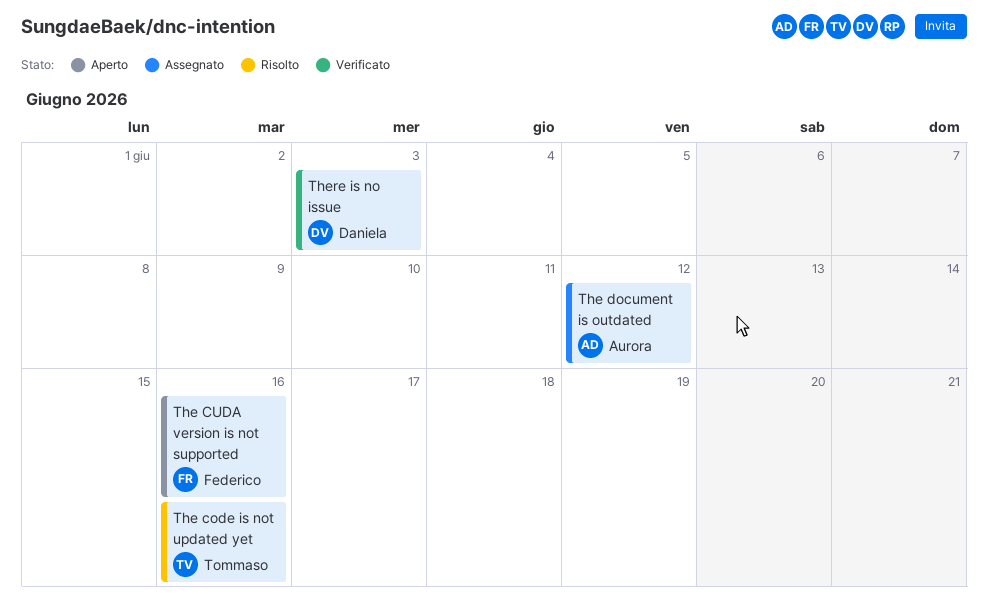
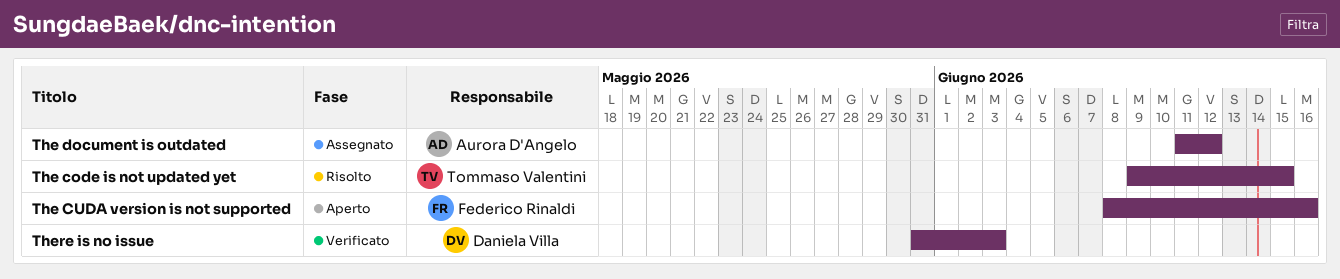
The code is not updated yet, due: Jun 16 -> Jun 15

